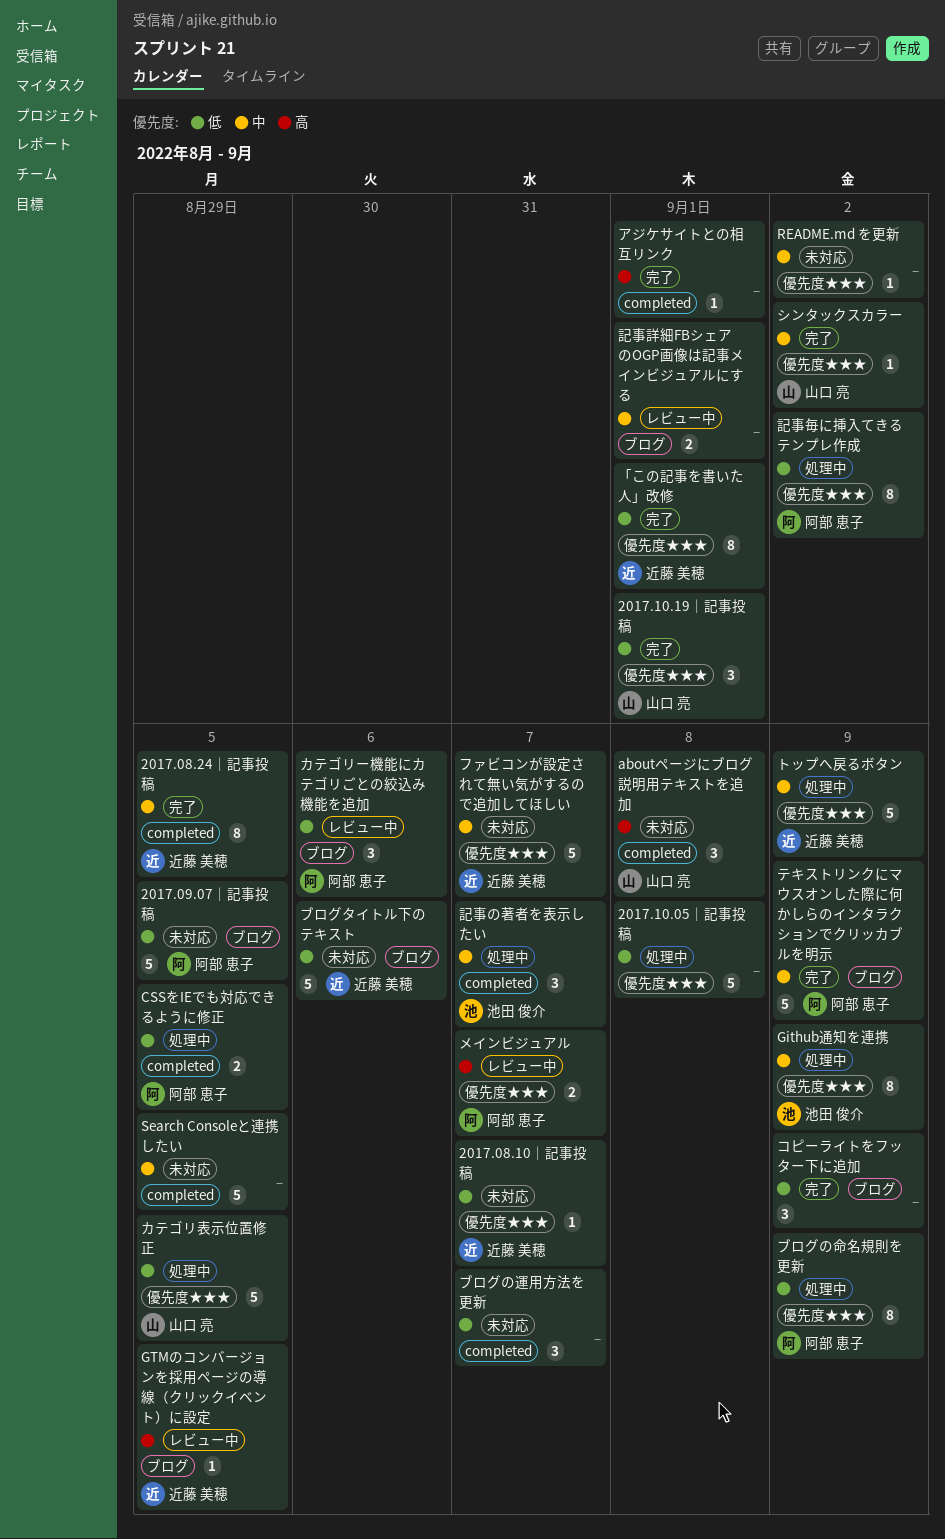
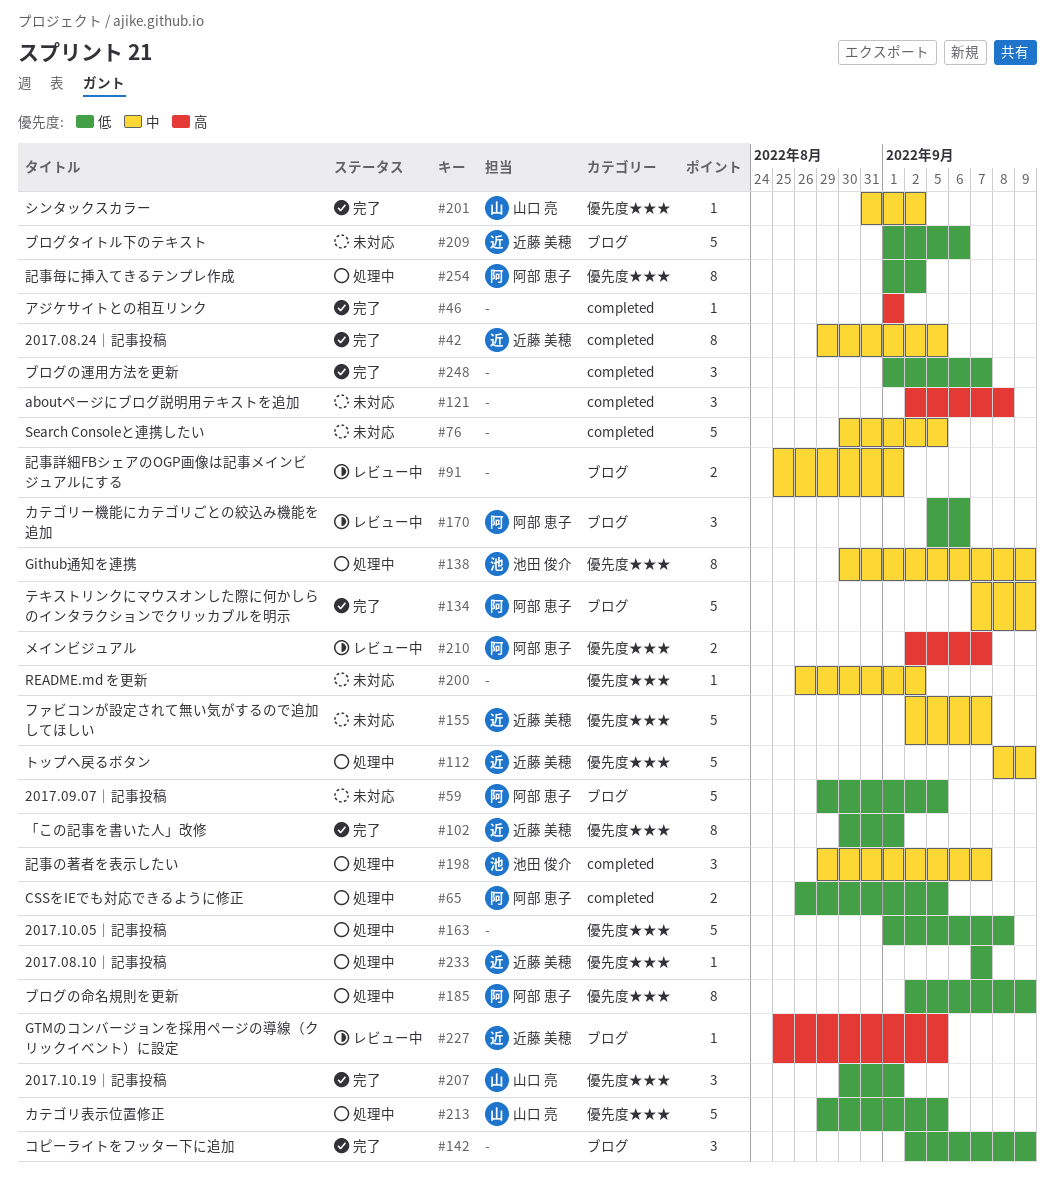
2017.08.10｜記事投稿, status: 未対応 -> 処理中
aboutページにブログ説明用テキストを追加, owner: 山口 亮 -> none
ブログの運用方法を更新, status: 未対応 -> 完了

